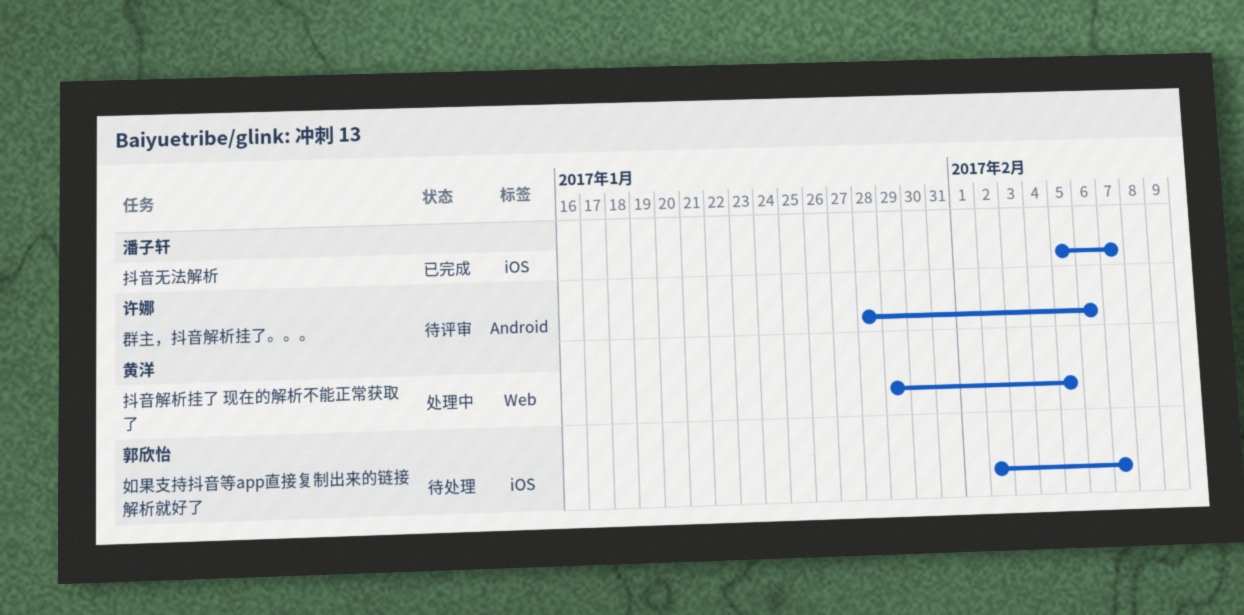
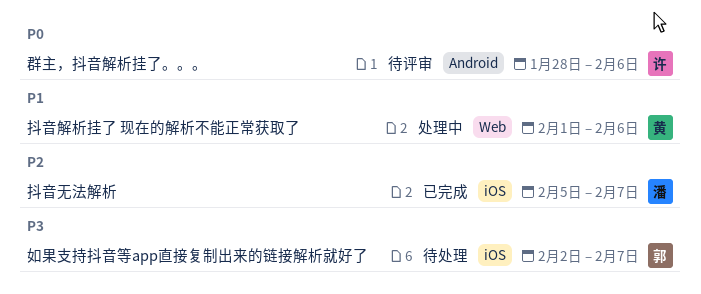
抖音解析挂了 现在的解析不能正常获取了, start: Jan 29 -> Feb 1
抖音解析挂了 现在的解析不能正常获取了, due: Feb 5 -> Feb 6

